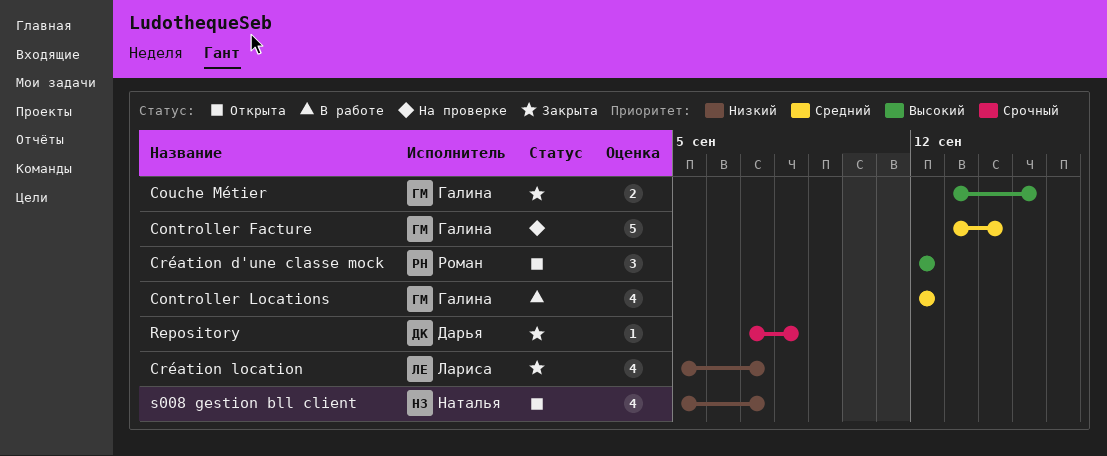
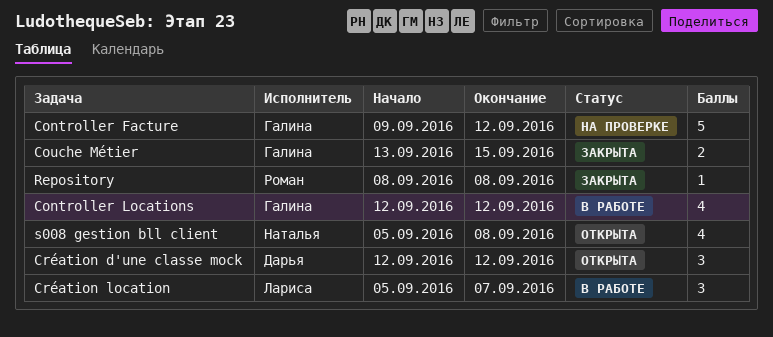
Controller Facture, start: Sep 13 -> Sep 9
Controller Facture, due: Sep 14 -> Sep 12
Création d'une classe mock, owner: Роман -> Дарья
Création location, status: Закрыта -> В работе
Création location, estimate: 4 -> 3
Repository, owner: Дарья -> Роман
Repository, start: Sep 7 -> Sep 8
s008 gestion bll client, due: Sep 7 -> Sep 8

